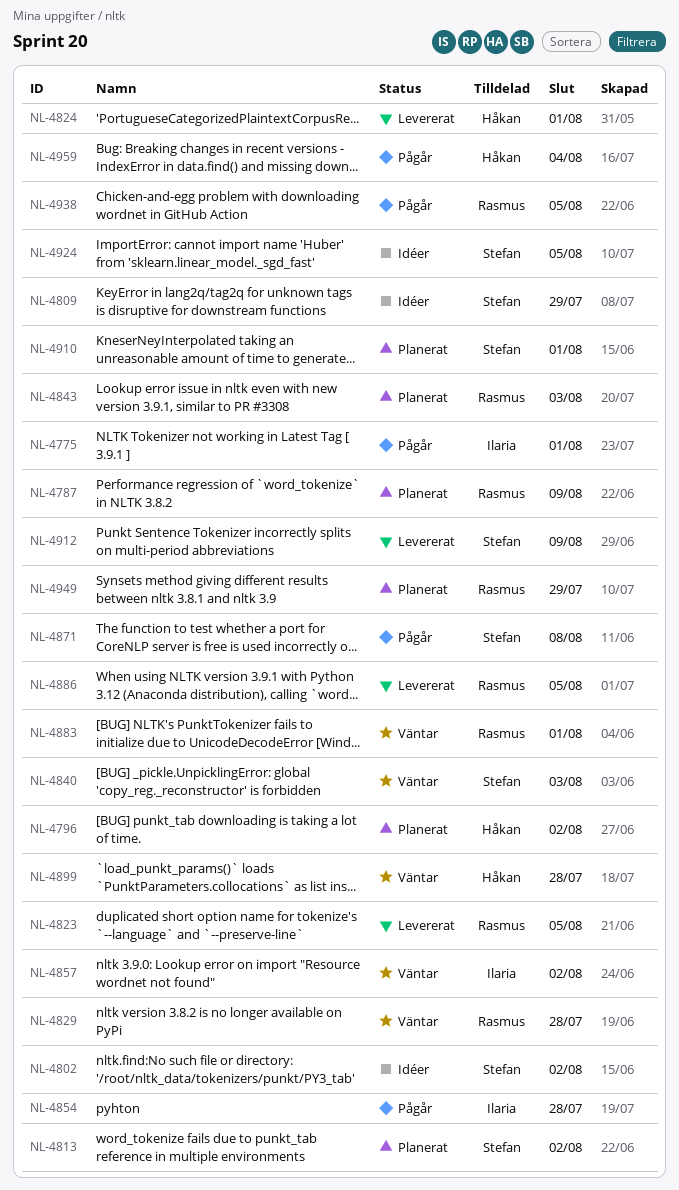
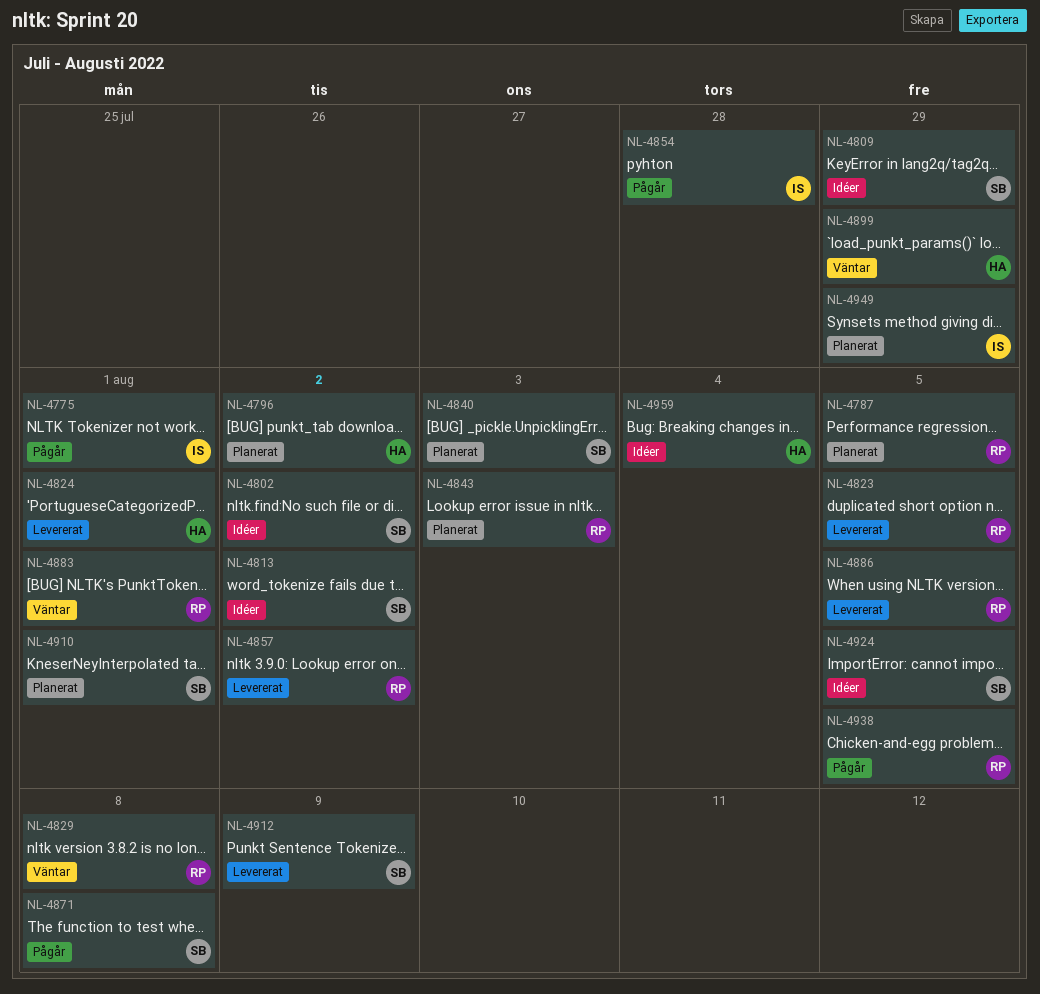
NL-4787, due: Aug 9 -> Aug 5
NL-4813, status: Planerat -> Idéer
NL-4829, due: Jul 28 -> Aug 8
NL-4840, status: Väntar -> Planerat
NL-4857, status: Väntar -> Levererat
NL-4857, owner: Ilaria -> Rasmus
NL-4899, due: Jul 28 -> Jul 29
NL-4949, owner: Rasmus -> Ilaria
NL-4959, status: Pågår -> Idéer

